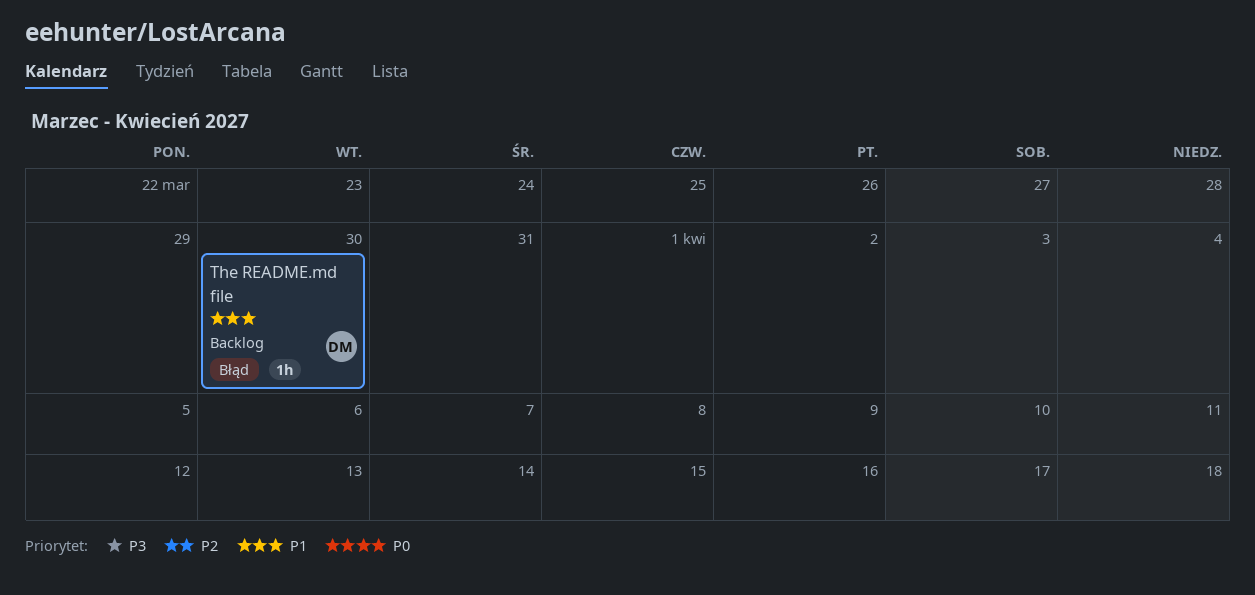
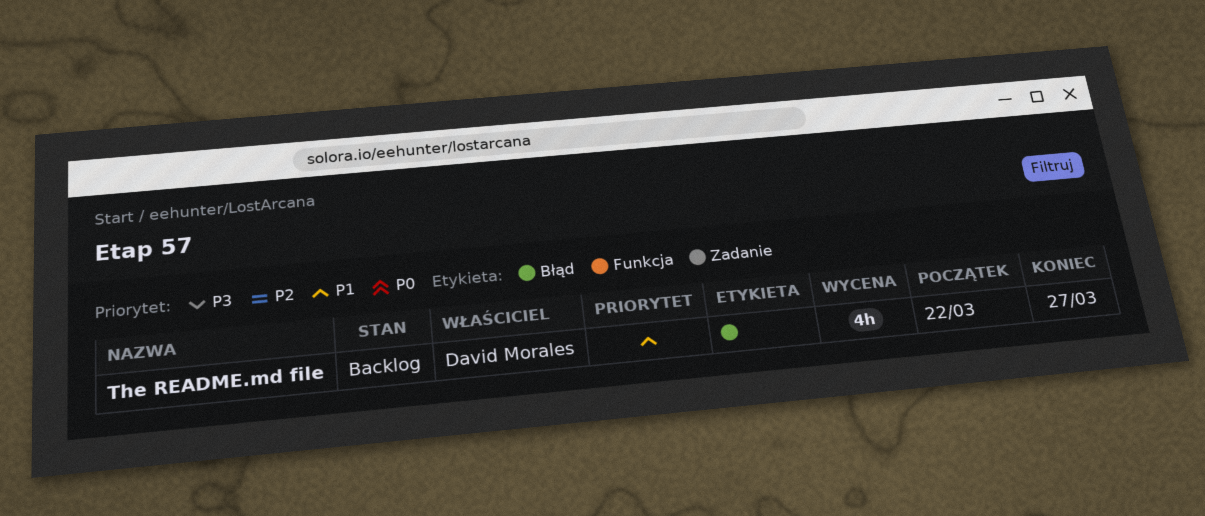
The README.md file, estimate: 1h -> 4h
The README.md file, due: Mar 30 -> Mar 27

